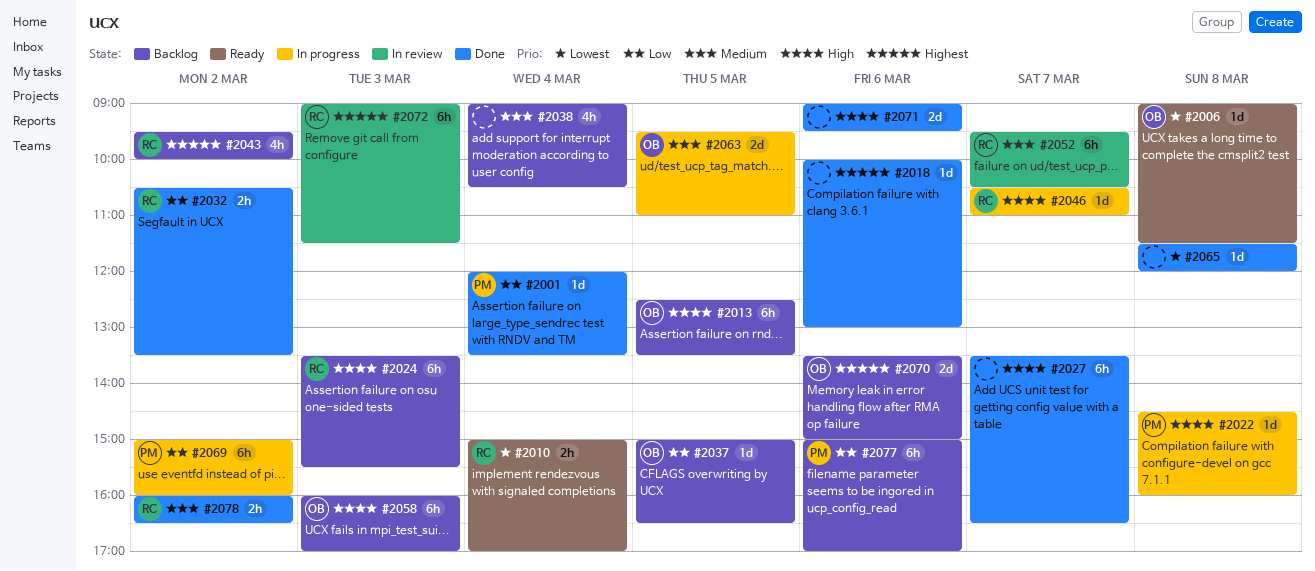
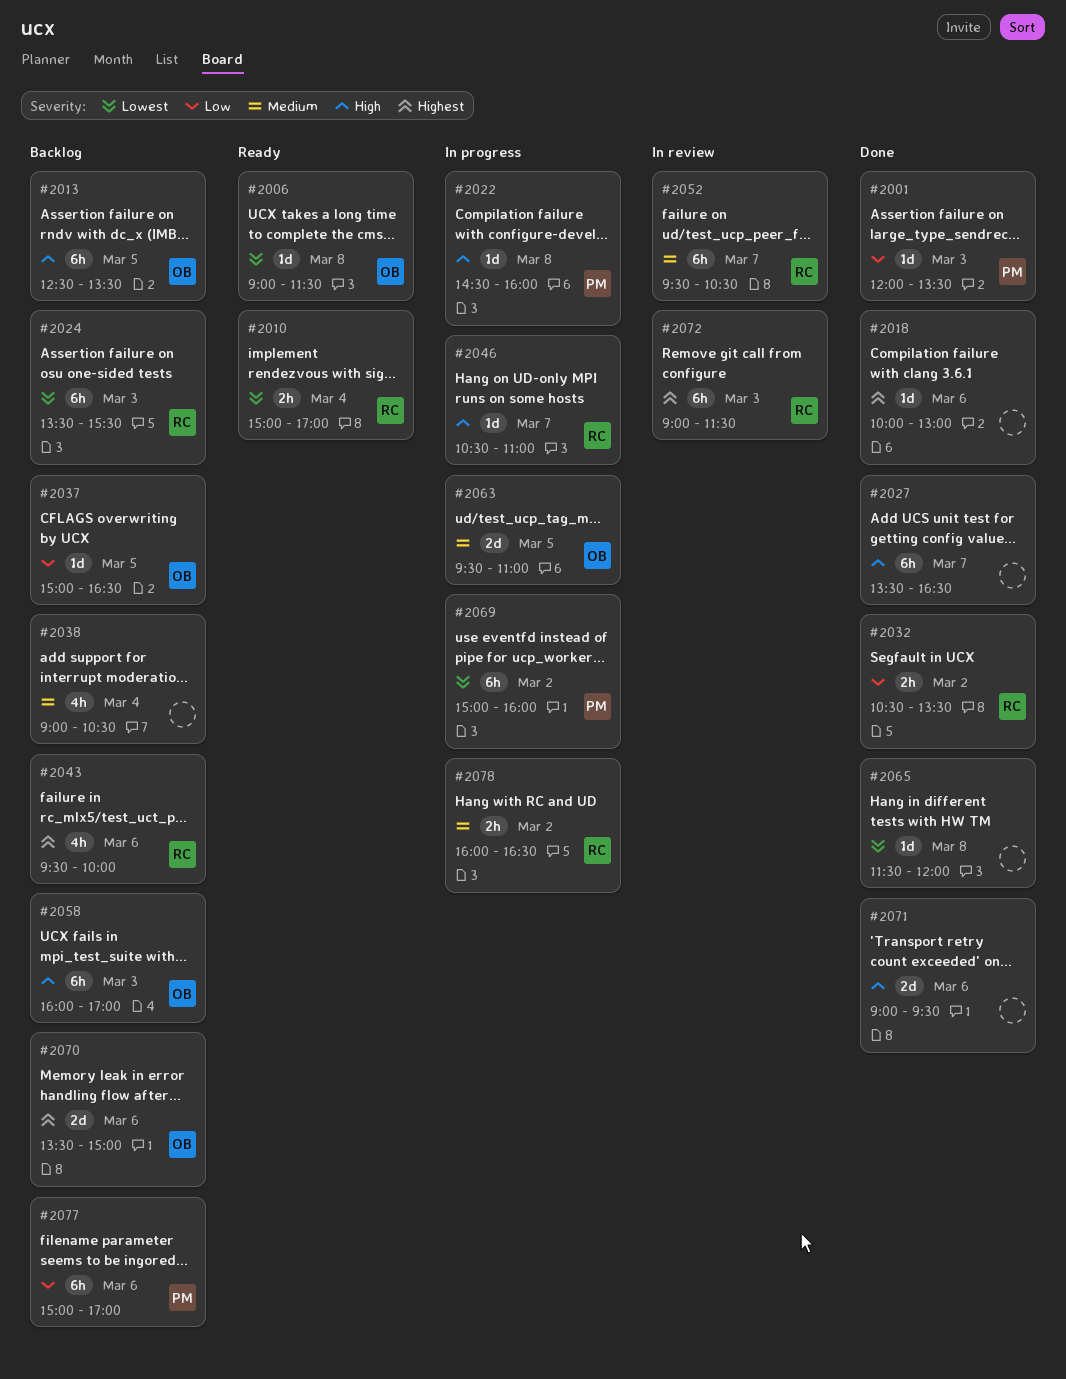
#2001, day: Mar 4 -> Mar 3
#2024, priority: High -> Lowest
#2043, day: Mar 2 -> Mar 6
#2069, priority: Low -> Lowest
#2078, status: Done -> In progress

